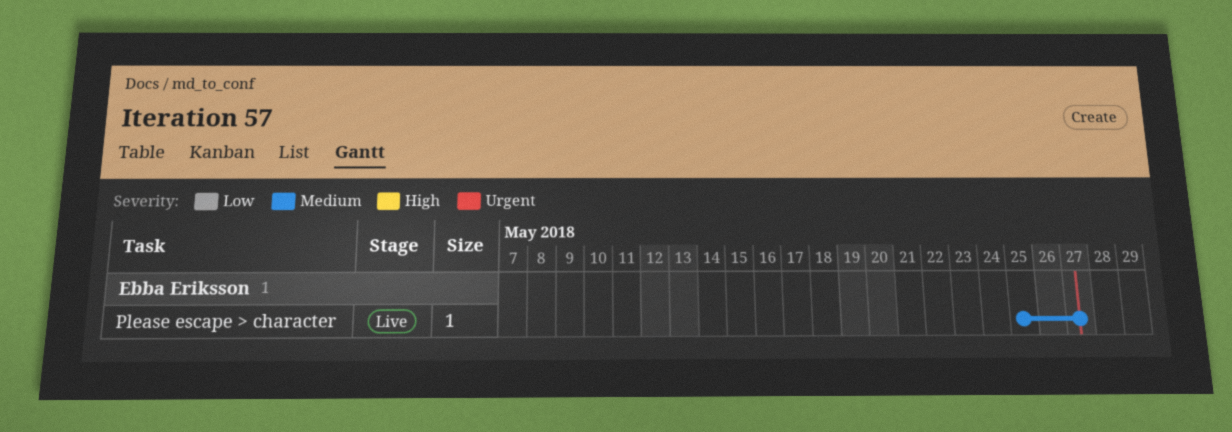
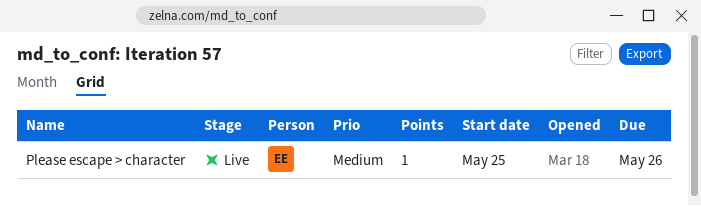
Please escape > character, due: May 27 -> May 26

